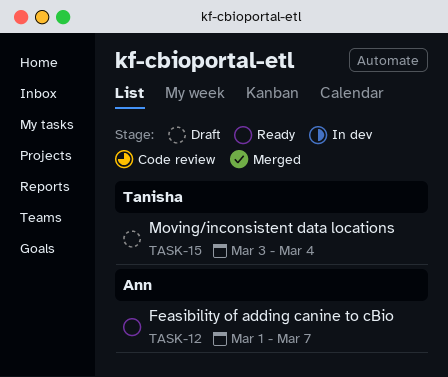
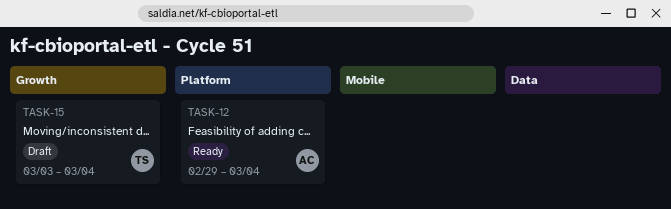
TASK-12, start: Mar 1 -> Feb 29
TASK-12, due: Mar 7 -> Mar 4

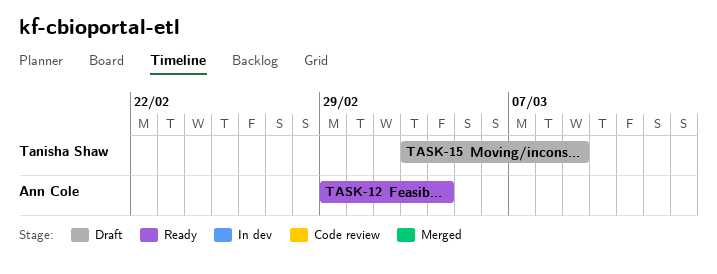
TASK-15, due: Mar 4 -> Mar 9

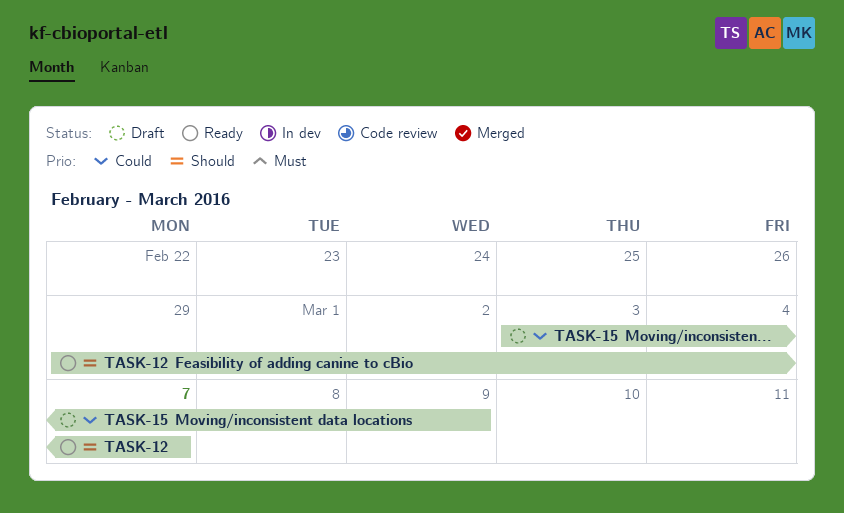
TASK-12, due: Mar 4 -> Mar 7

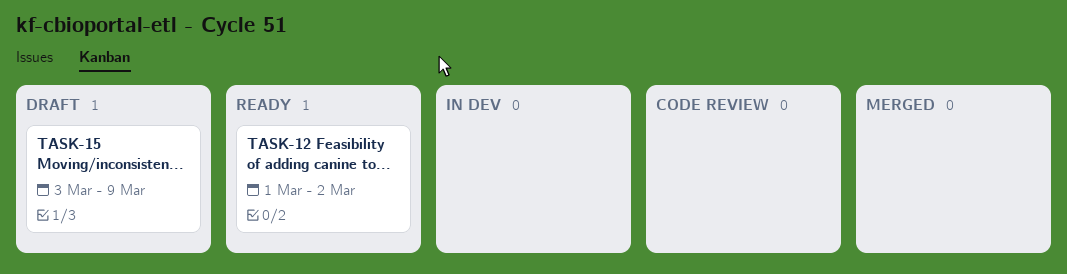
TASK-12, start: Feb 29 -> Mar 1
TASK-12, due: Mar 7 -> Mar 2

